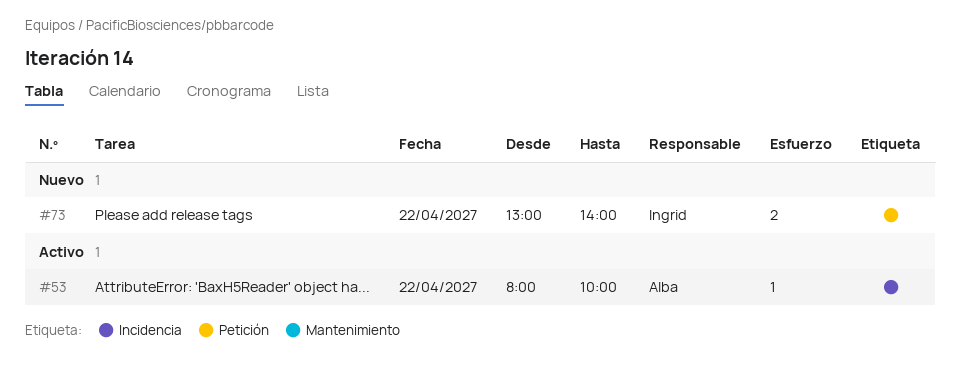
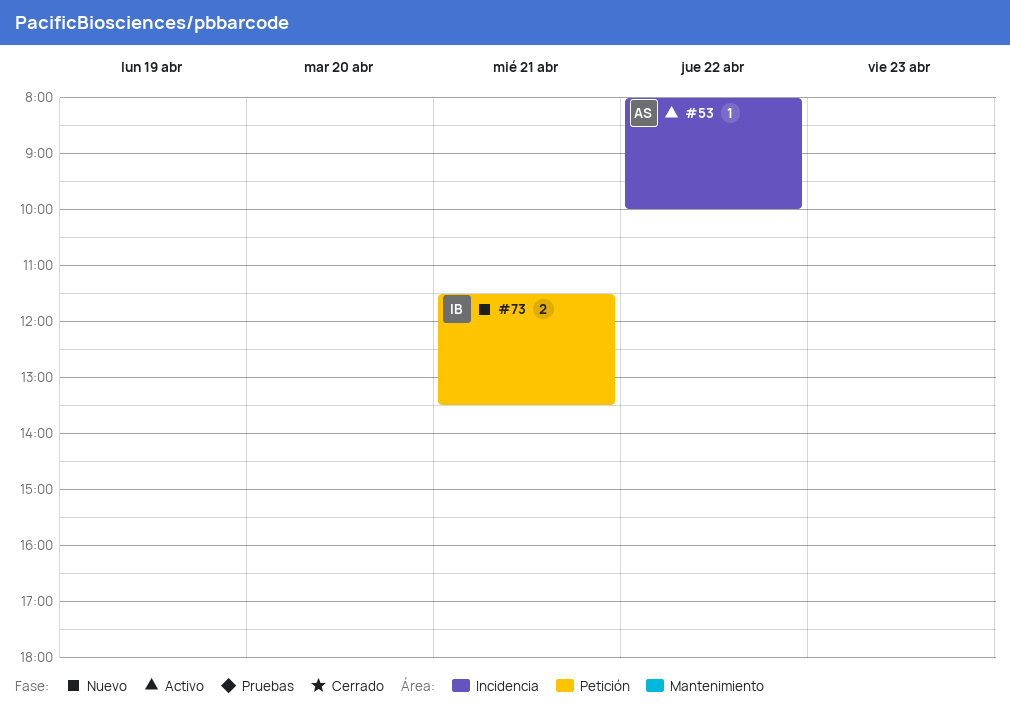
#73, day: Apr 22 -> Apr 21
#73, begins: 13:00 -> 11:30
#73, ends: 14:00 -> 13:30

